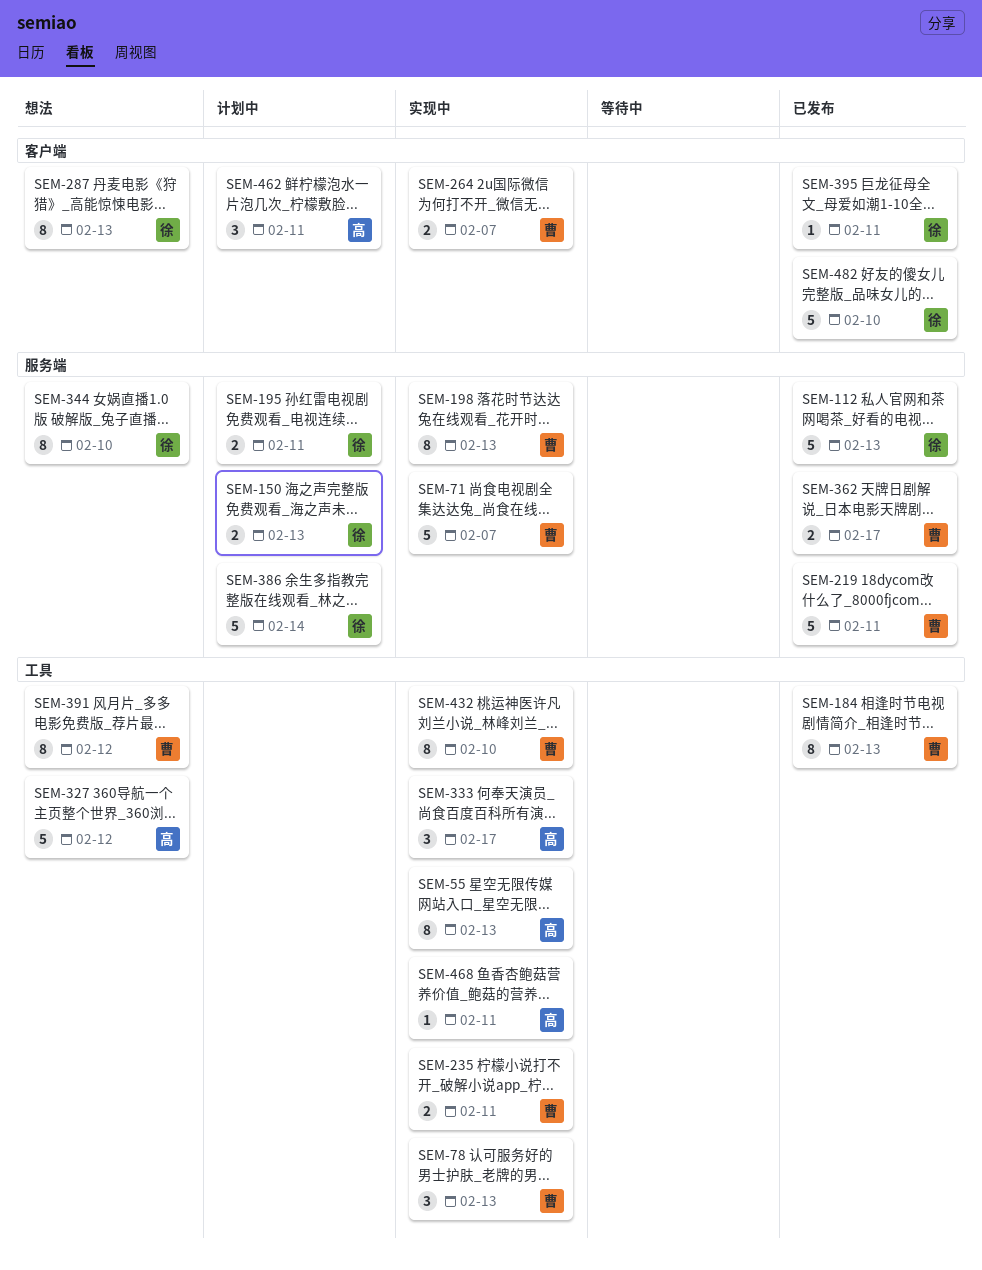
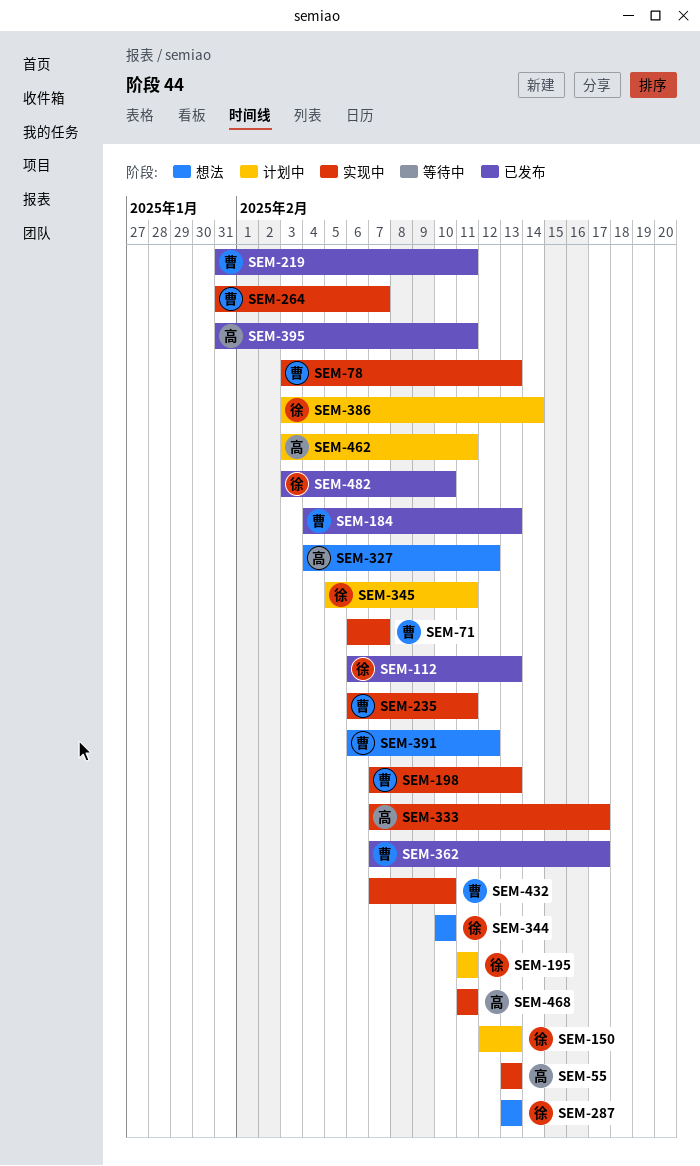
SEM-345: none -> present
SEM-395, owner: 徐 -> 高

